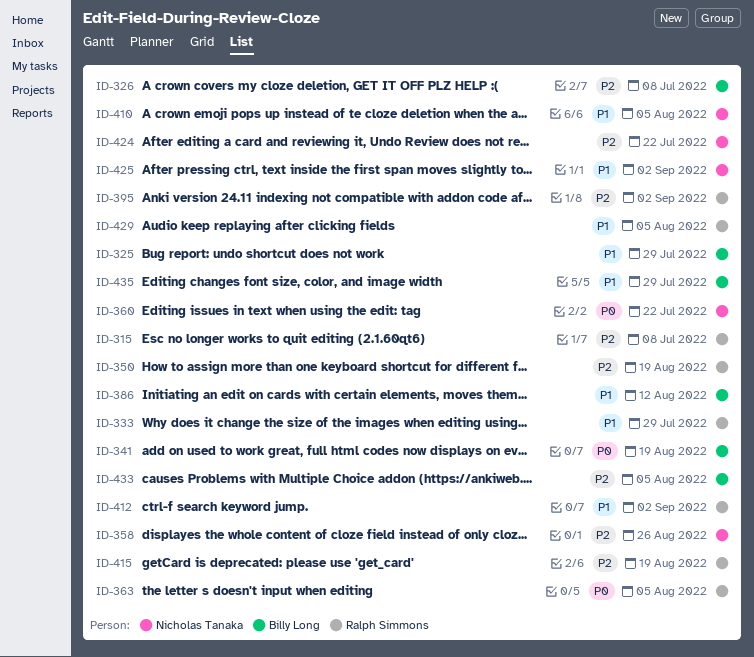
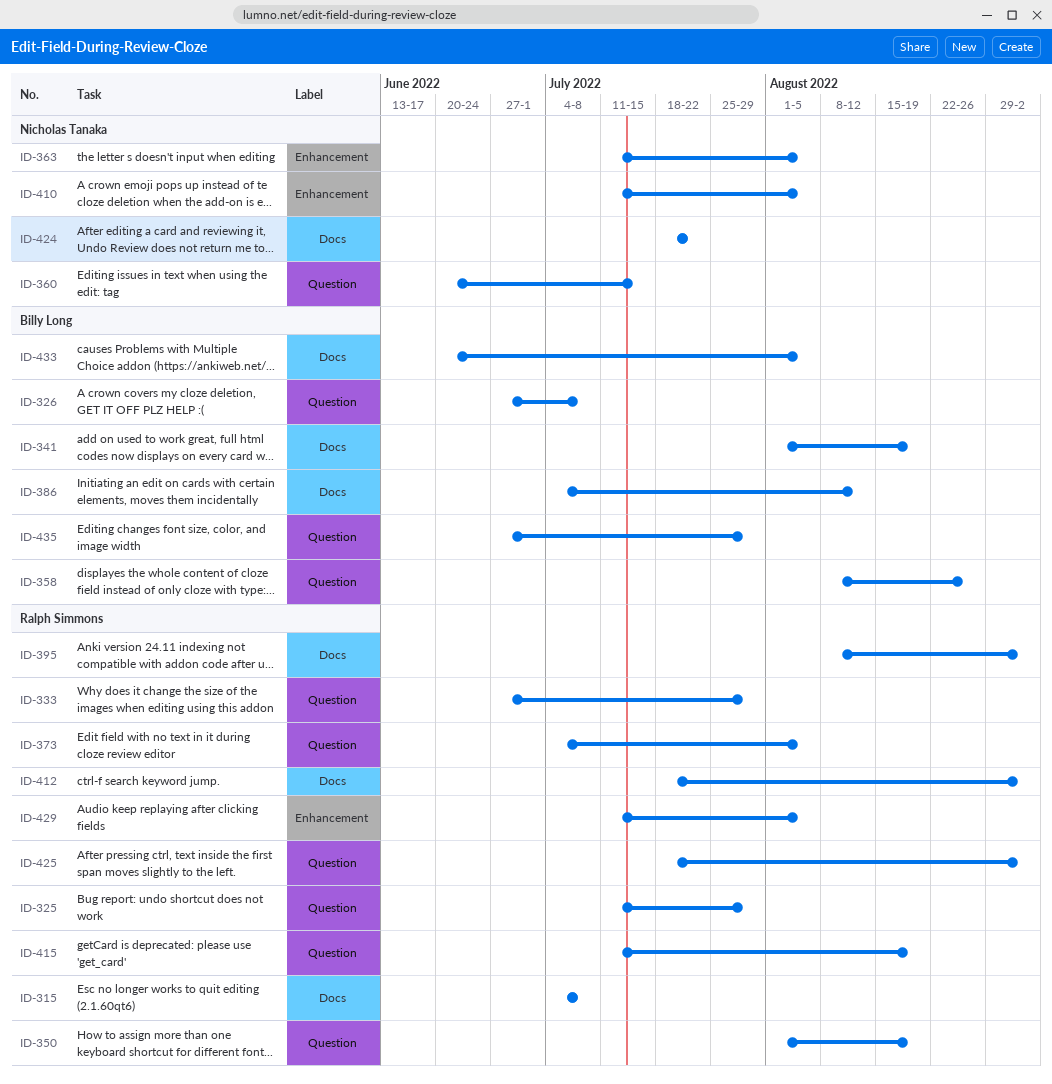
ID-325, owner: Billy Long -> Ralph Simmons
ID-358, owner: Nicholas Tanaka -> Billy Long
ID-360, due: Jul 22 -> Jul 15
ID-363, owner: Ralph Simmons -> Nicholas Tanaka
ID-373: none -> present
ID-425, owner: Nicholas Tanaka -> Ralph Simmons

